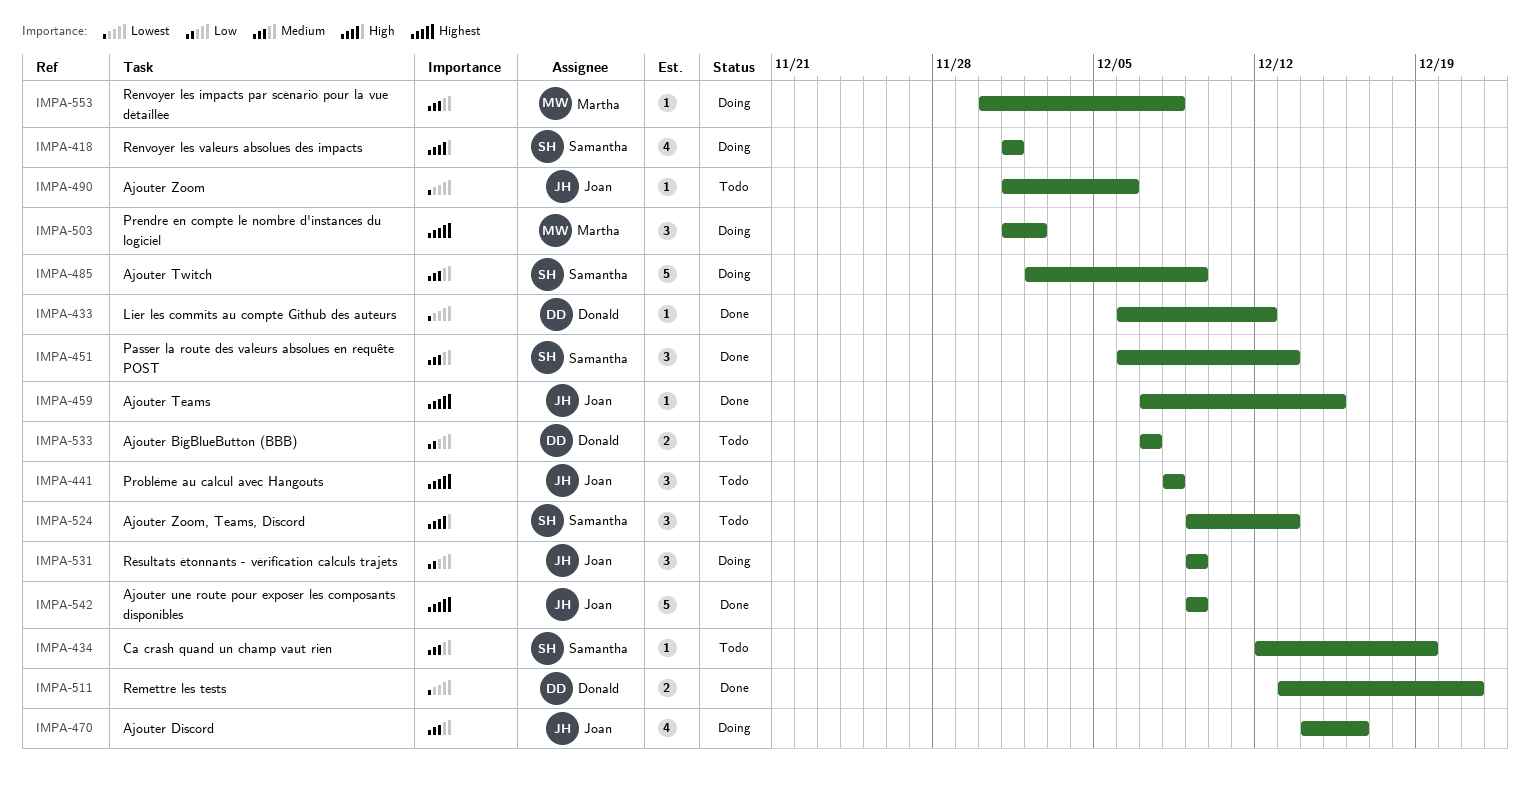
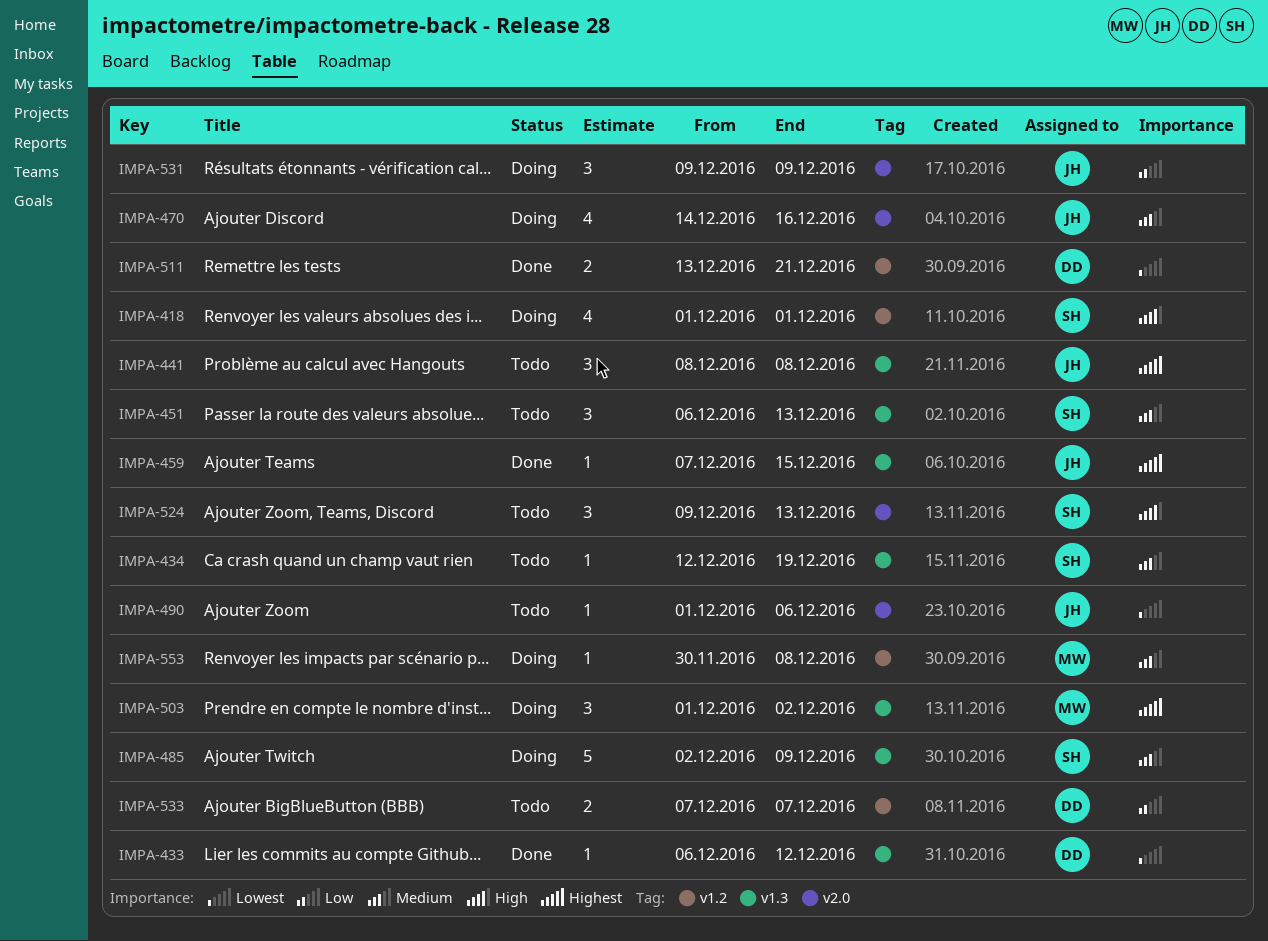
IMPA-451, status: Done -> Todo
IMPA-542: present -> none

